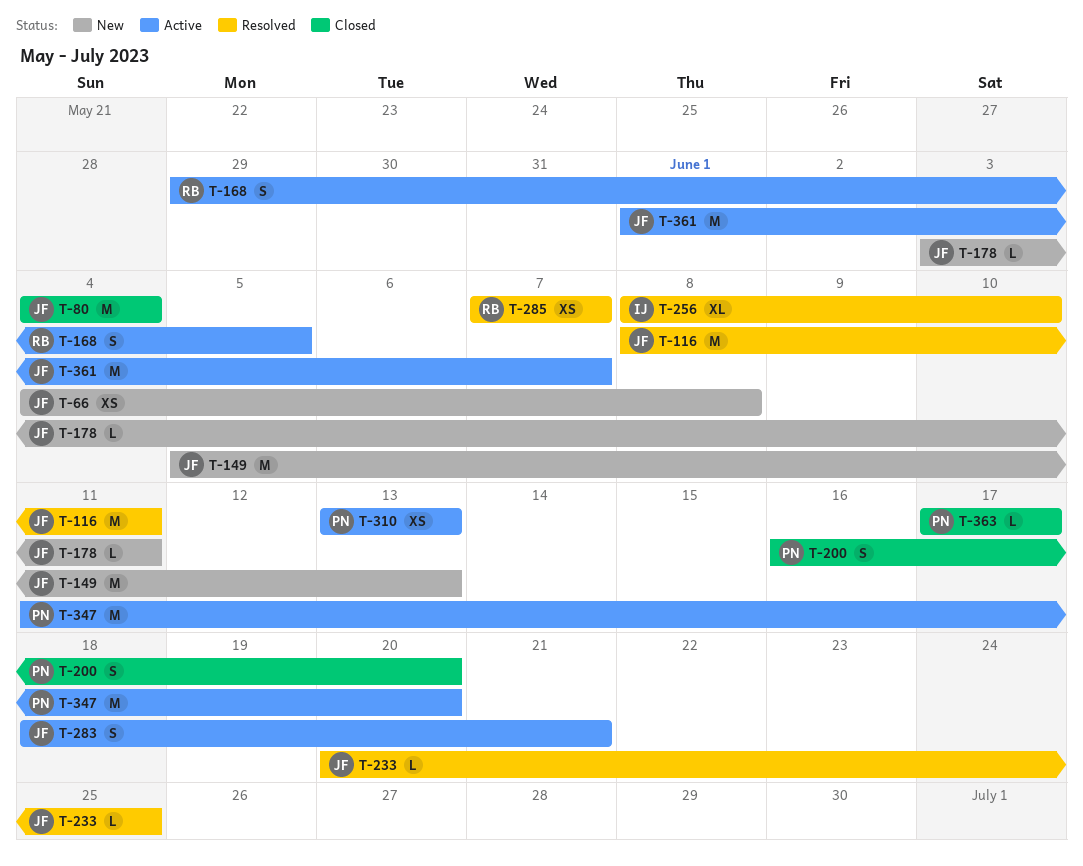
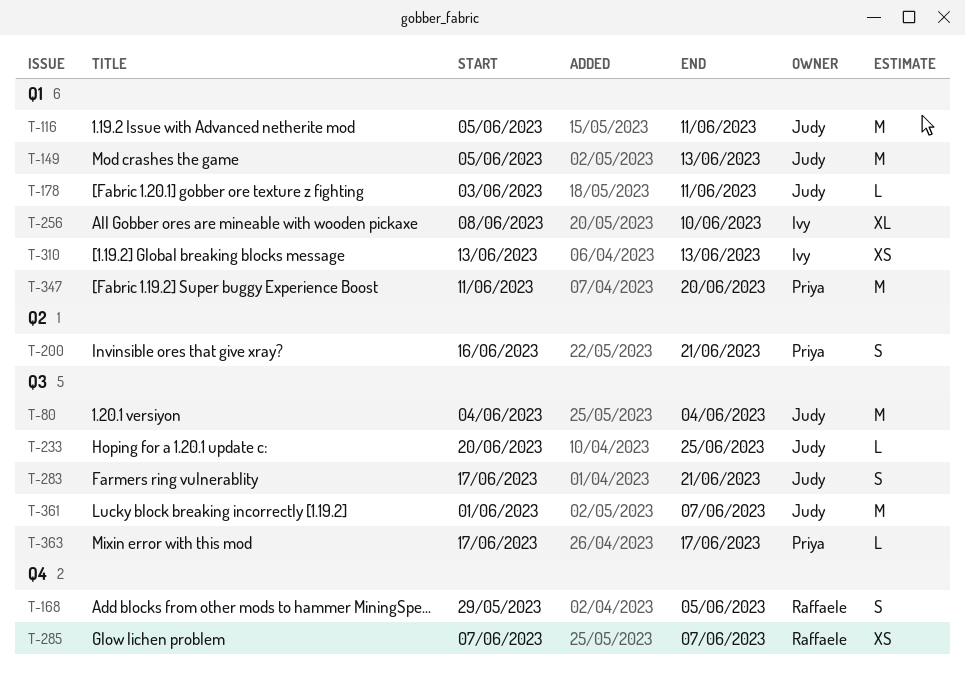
T-66: present -> none
T-116, start: Jun 8 -> Jun 5
T-200, due: Jun 20 -> Jun 21
T-283, start: Jun 18 -> Jun 17
T-310, owner: Priya -> Ivy

